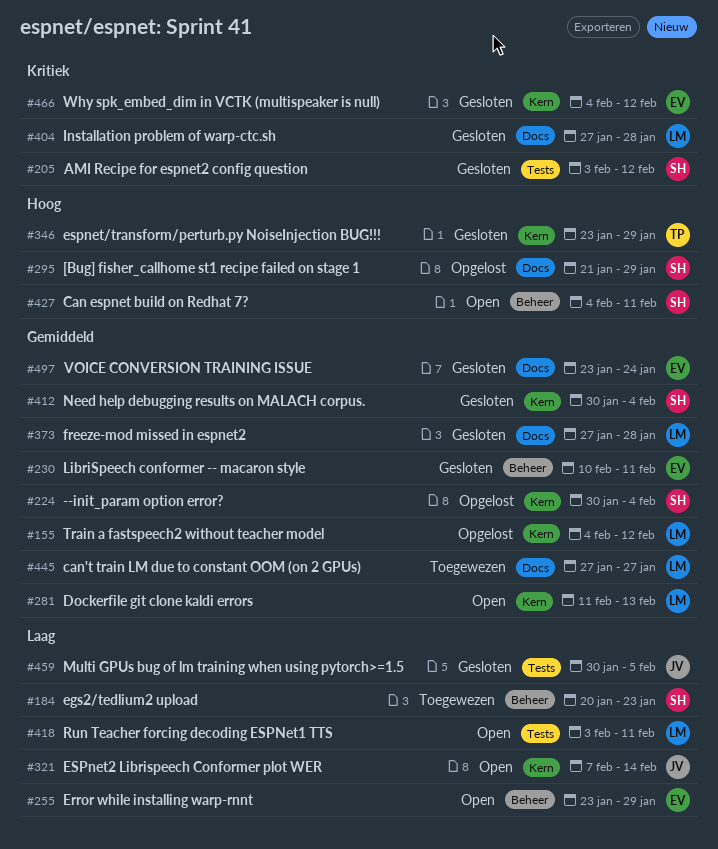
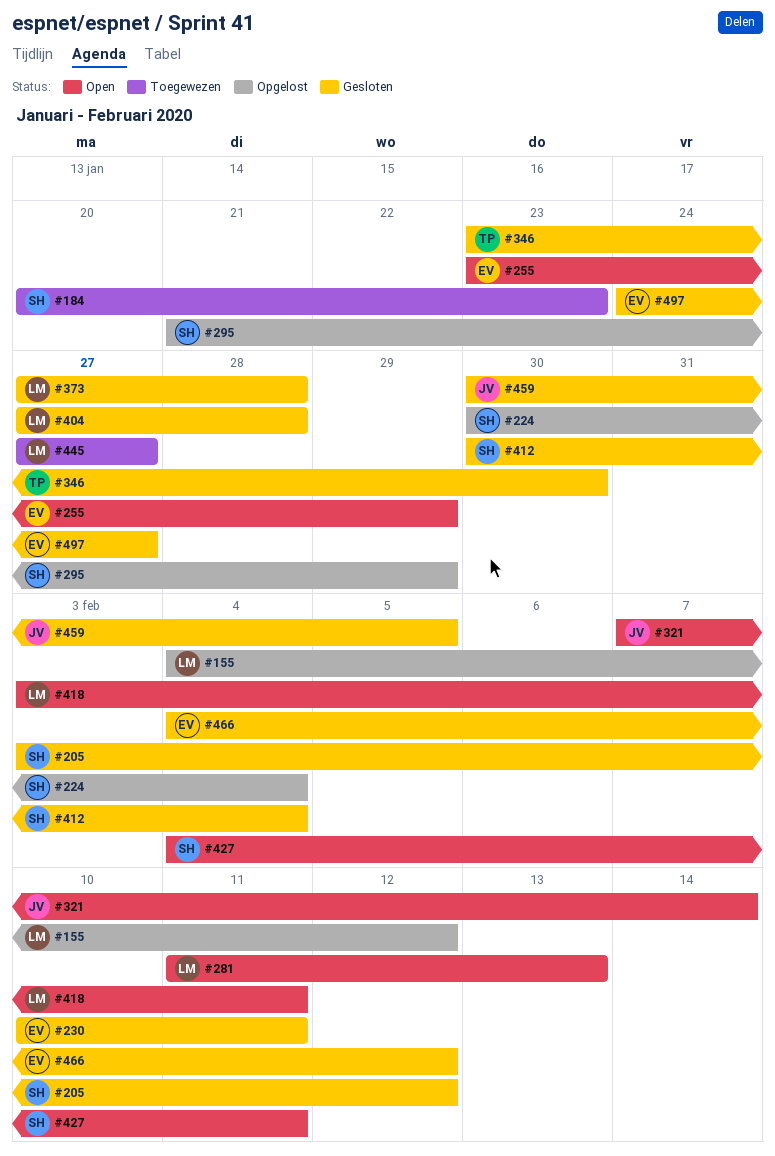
#346, due: Jan 29 -> Jan 30
#497, start: Jan 23 -> Jan 24
#497, due: Jan 24 -> Jan 27

